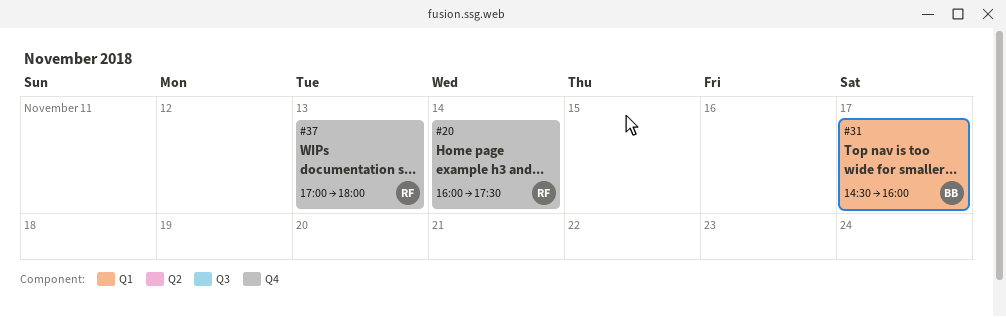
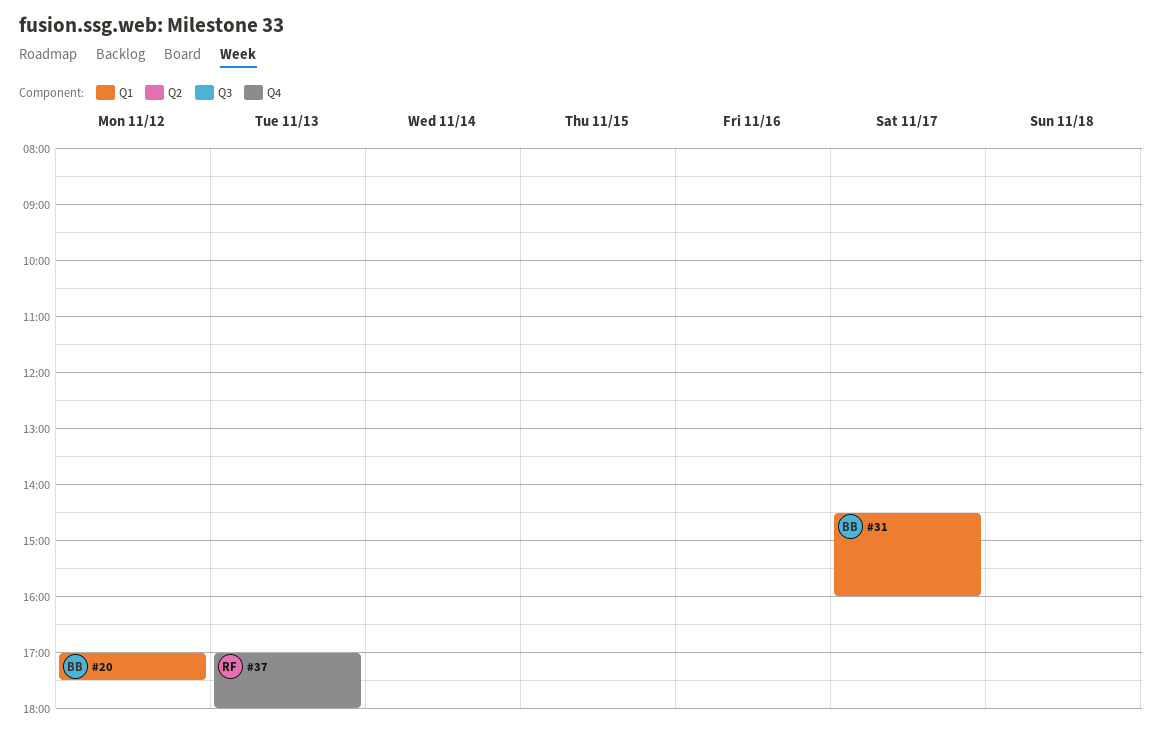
#20, owner: RF -> BB
#20, label: Q4 -> Q1
#20, day: Nov 14 -> Nov 12
#20, begins: 16:00 -> 17:00

